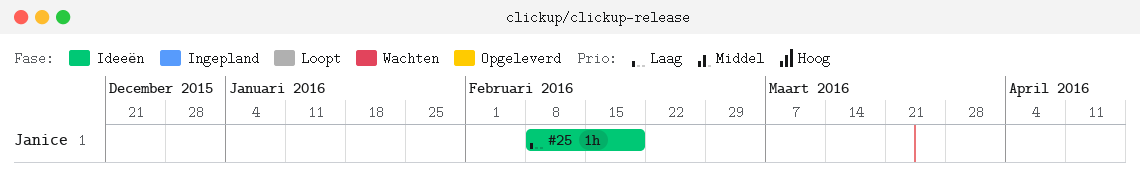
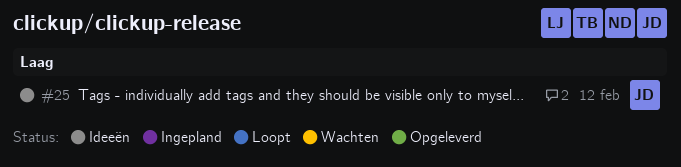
#25, due: Feb 19 -> Feb 12

